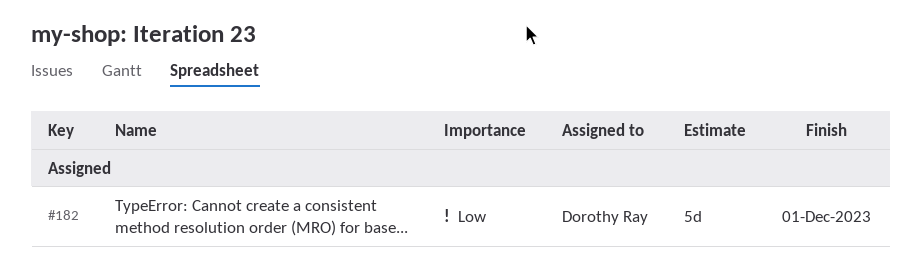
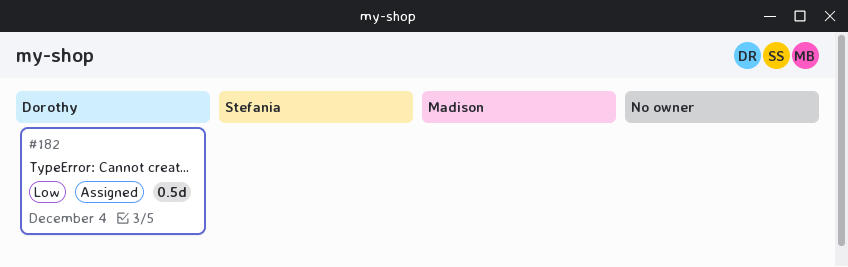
#182, estimate: 5d -> 0.5d
#182, due: Dec 1 -> Dec 4

